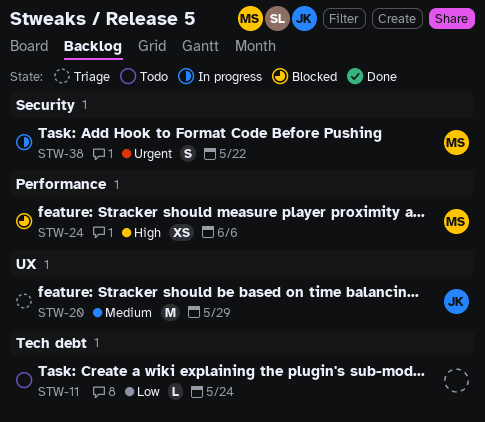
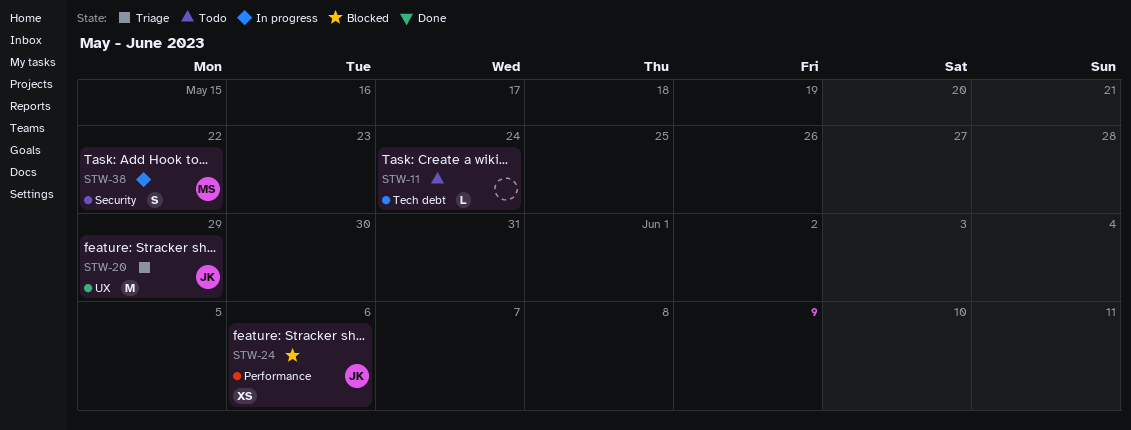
STW-24, owner: MS -> JK

